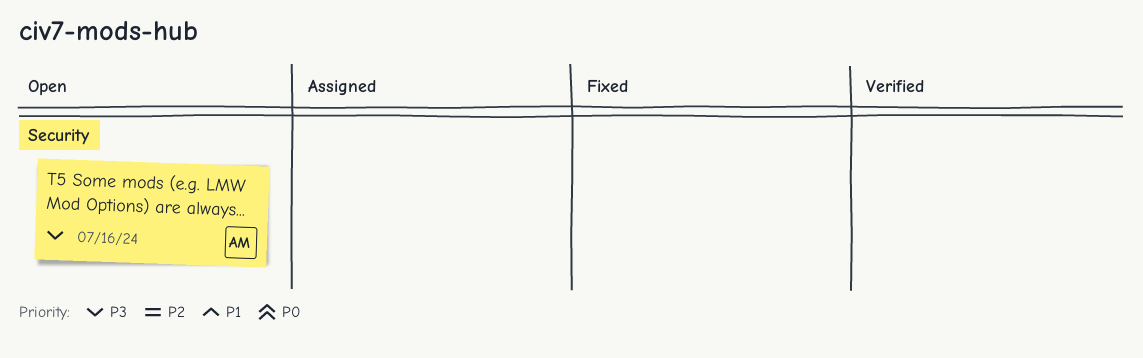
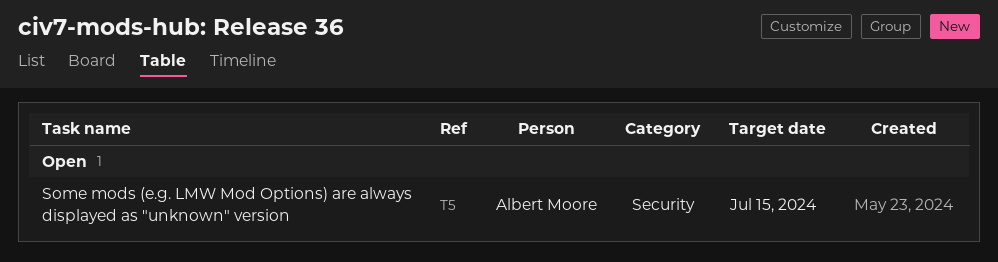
T5, due: Jul 16 -> Jul 15

